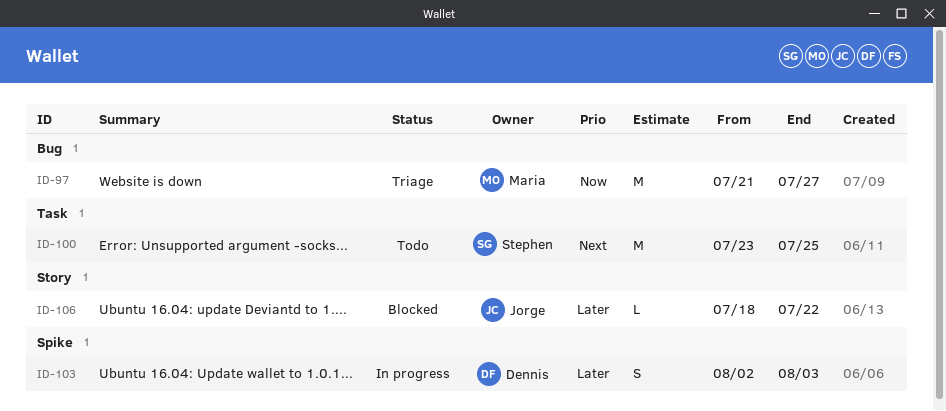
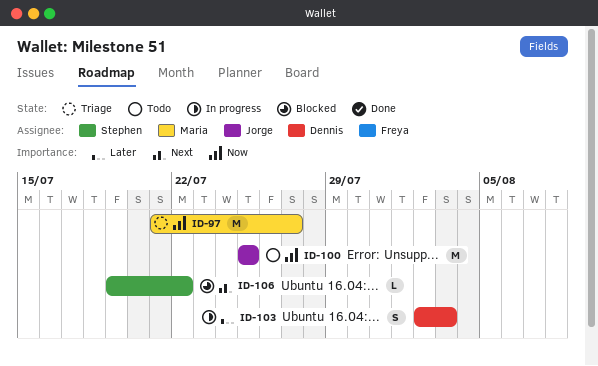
ID-100, owner: Stephen -> Jorge
ID-100, priority: Next -> Now
ID-100, start: Jul 23 -> Jul 25
ID-106, owner: Jorge -> Stephen
ID-106, priority: Later -> Next
ID-106, start: Jul 18 -> Jul 19

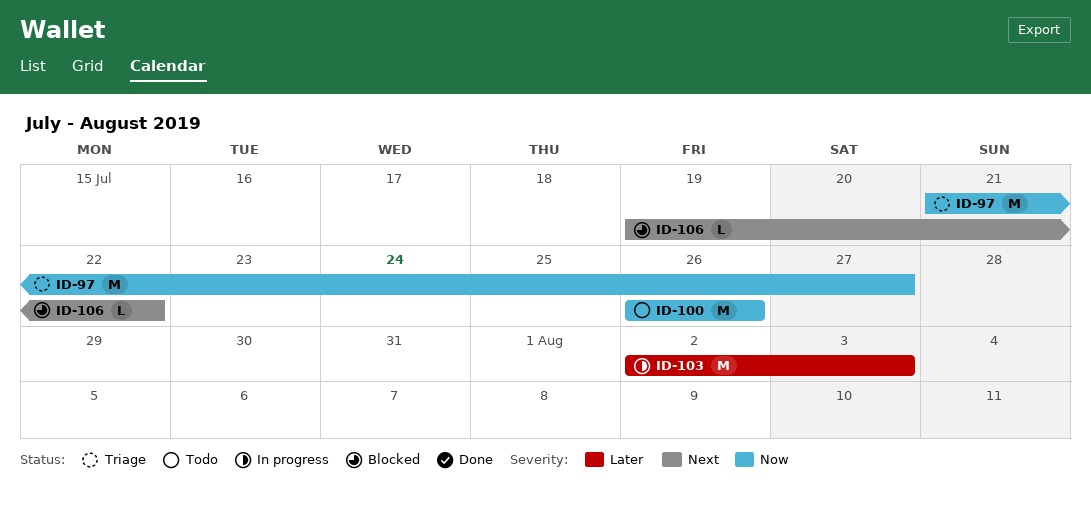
ID-100, start: Jul 25 -> Jul 26
ID-100, due: Jul 25 -> Jul 26
ID-103, estimate: S -> M

